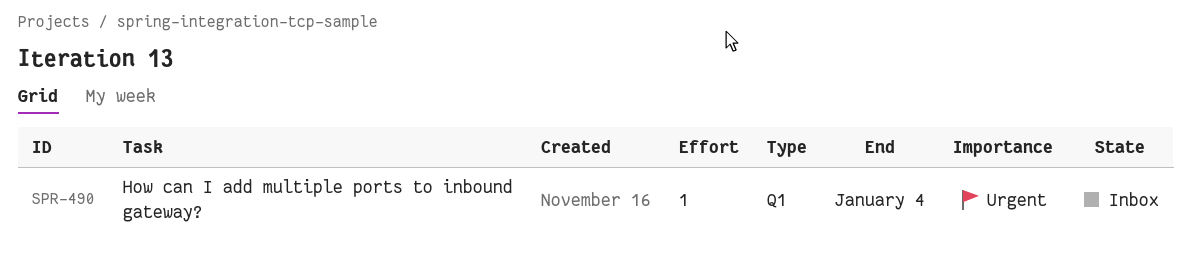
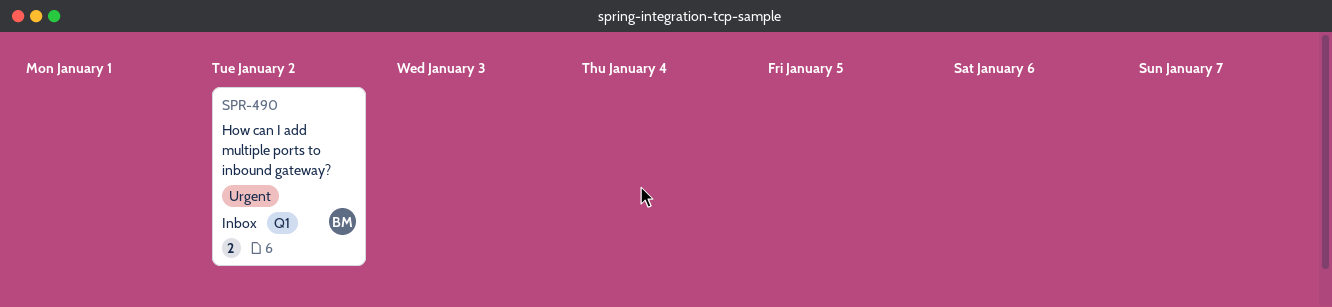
SPR-490, estimate: 1 -> 2
SPR-490, due: Jan 4 -> Jan 2

